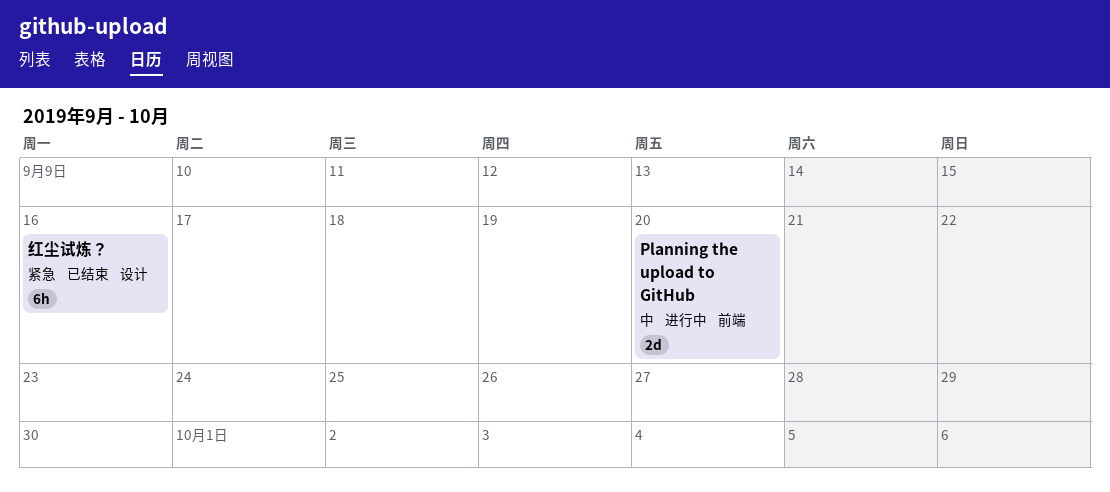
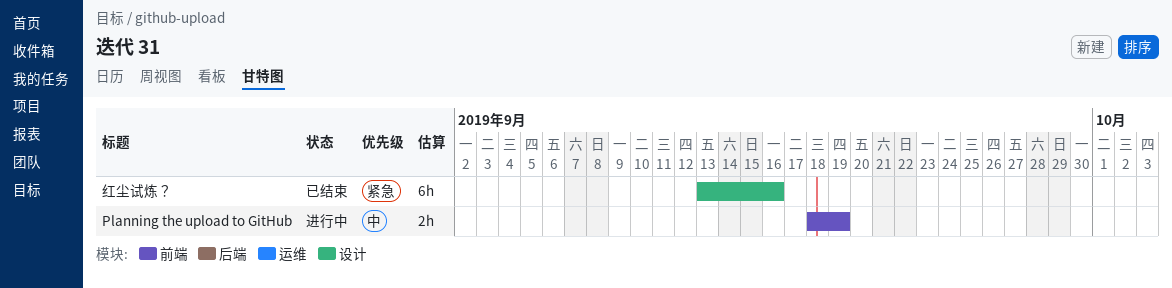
Planning the upload to GitHub, estimate: 2d -> 2h
Planning the upload to GitHub, due: Sep 20 -> Sep 19

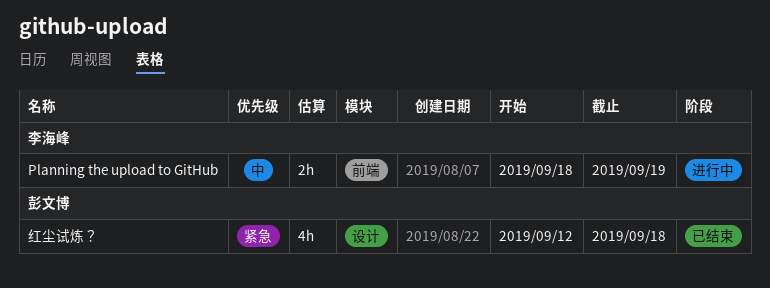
红尘试炼？, estimate: 6h -> 4h
红尘试炼？, start: Sep 13 -> Sep 12
红尘试炼？, due: Sep 16 -> Sep 18

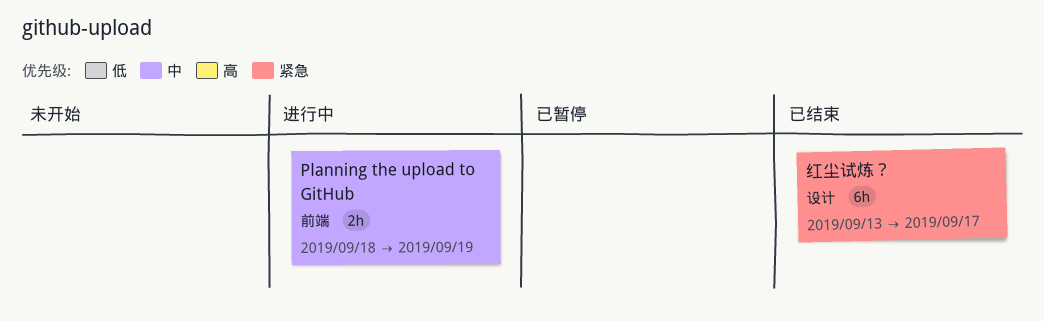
红尘试炼？, estimate: 4h -> 6h
红尘试炼？, start: Sep 12 -> Sep 13
红尘试炼？, due: Sep 18 -> Sep 17

